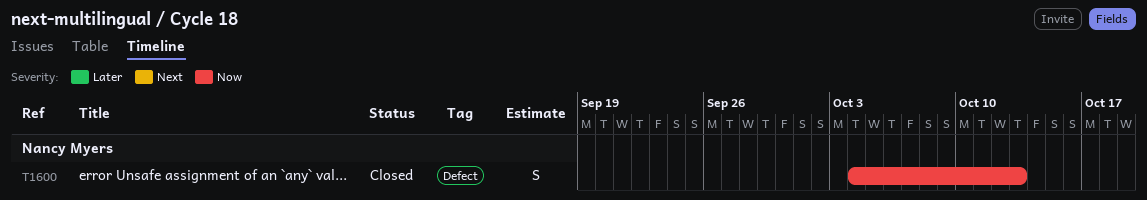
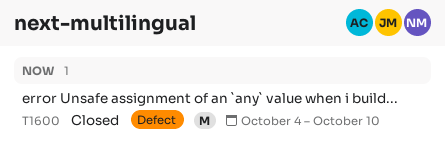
T1600, estimate: S -> M
T1600, due: Oct 13 -> Oct 10

